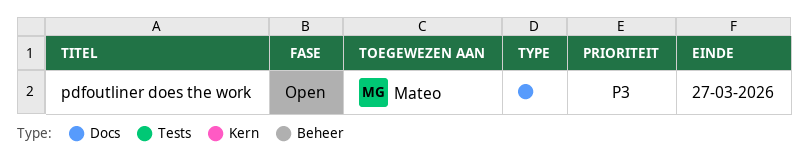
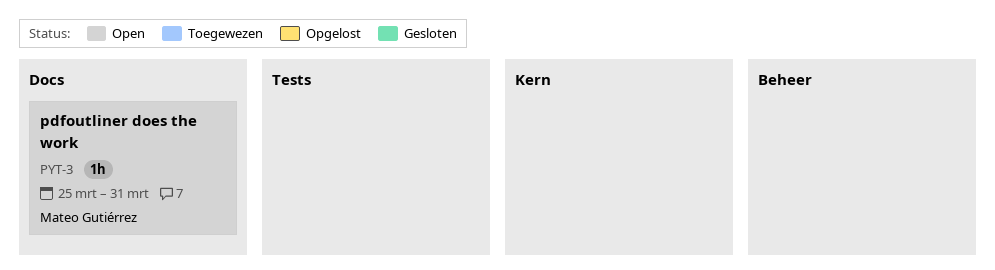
pdfoutliner does the work, due: Mar 27 -> Mar 31

